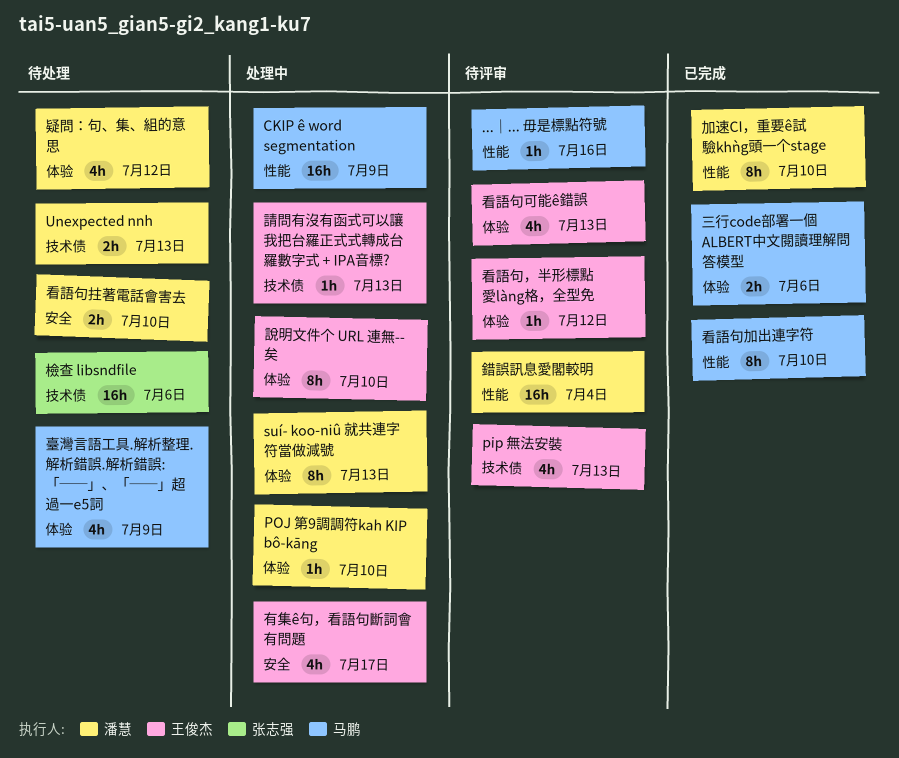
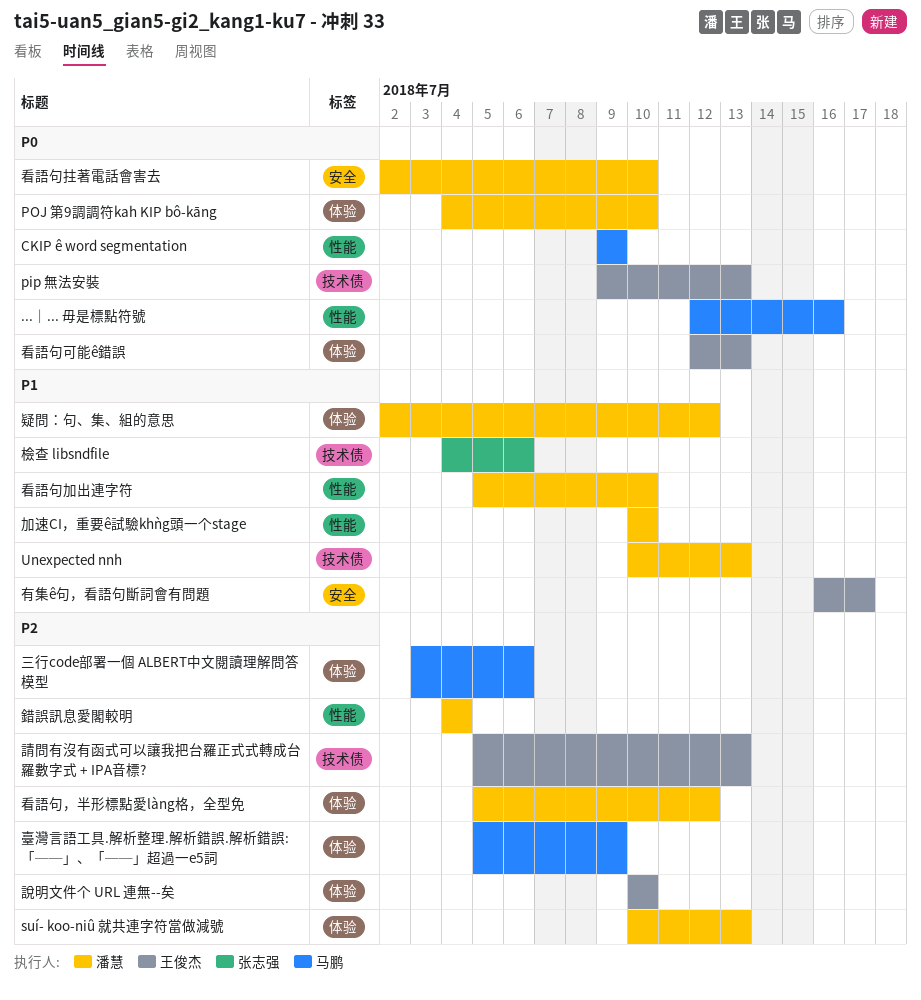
看語句加出連字符, owner: 马鹏 -> 潘慧
看語句，半形標點愛làng格，全型免, owner: 王俊杰 -> 潘慧

